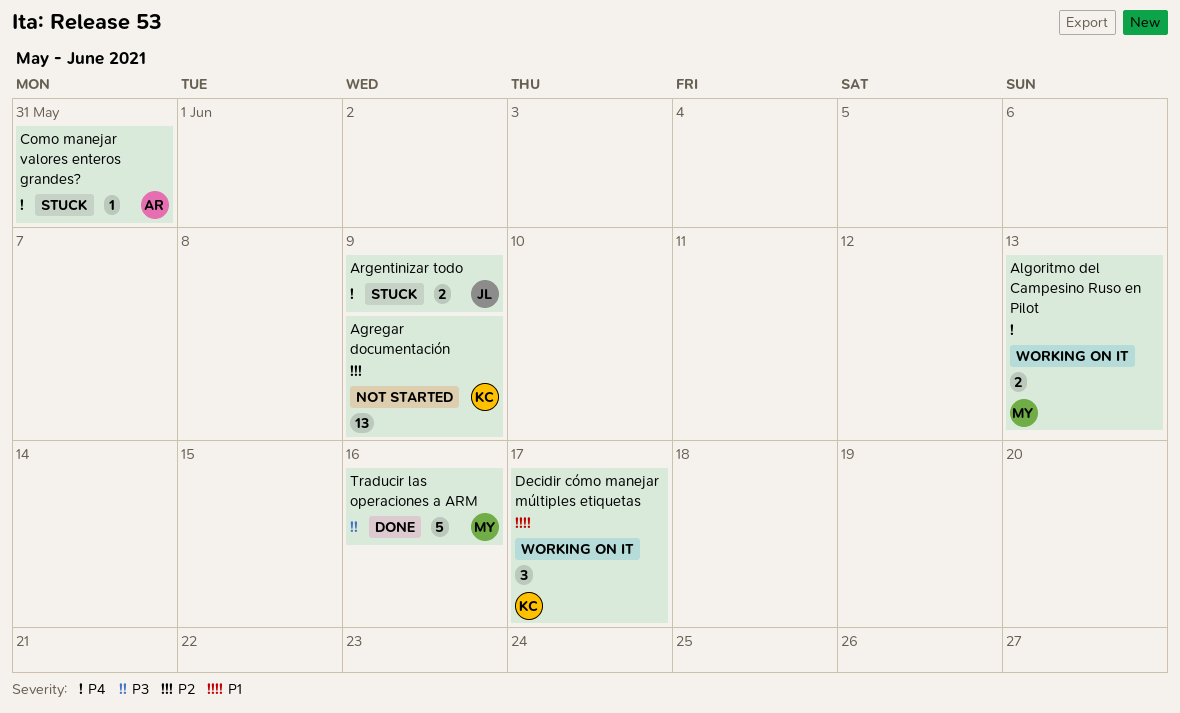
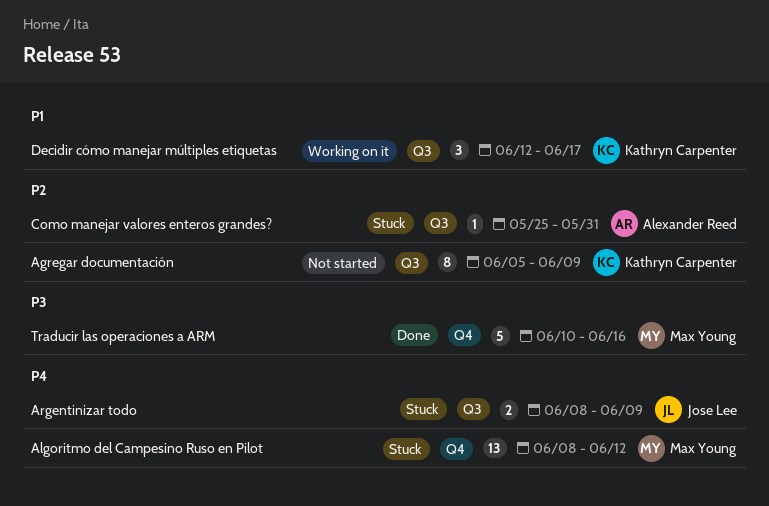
Agregar documentación, estimate: 13 -> 8
Algoritmo del Campesino Ruso en Pilot, status: Working on it -> Stuck
Algoritmo del Campesino Ruso en Pilot, estimate: 2 -> 13
Algoritmo del Campesino Ruso en Pilot, due: Jun 13 -> Jun 12
Como manejar valores enteros grandes?, priority: P4 -> P2

